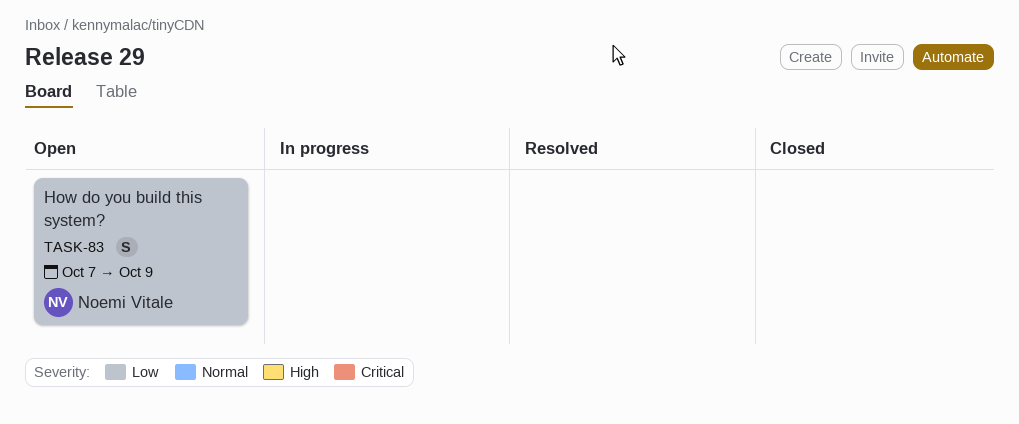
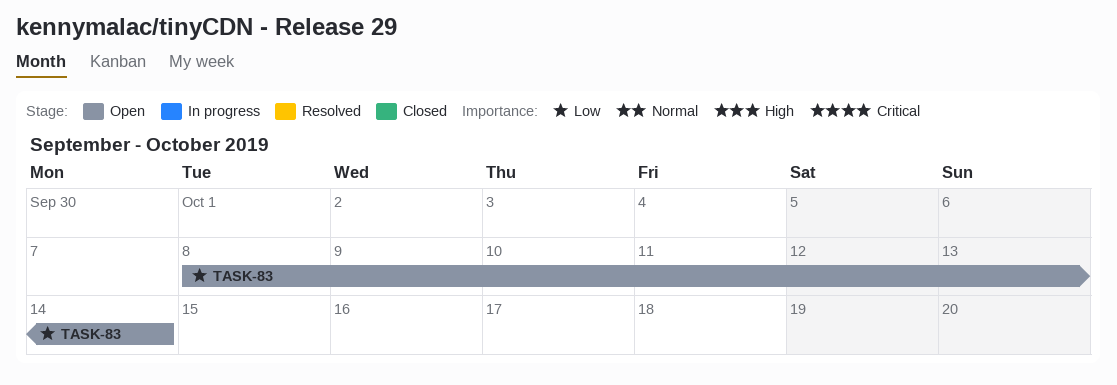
TASK-83, start: Oct 7 -> Oct 8
TASK-83, due: Oct 9 -> Oct 14

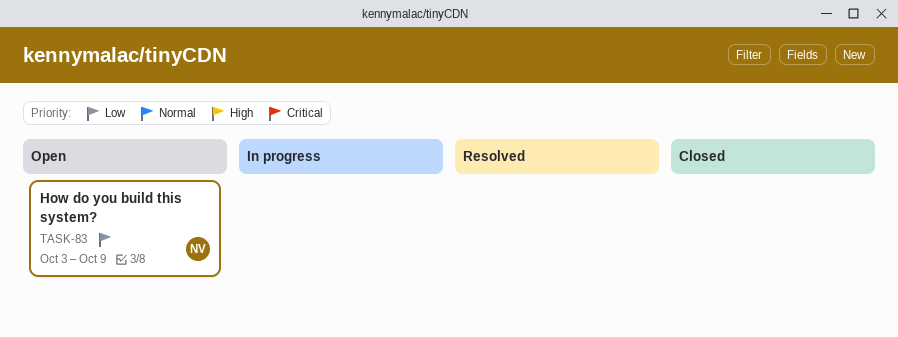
TASK-83, start: Oct 8 -> Oct 3
TASK-83, due: Oct 14 -> Oct 9

